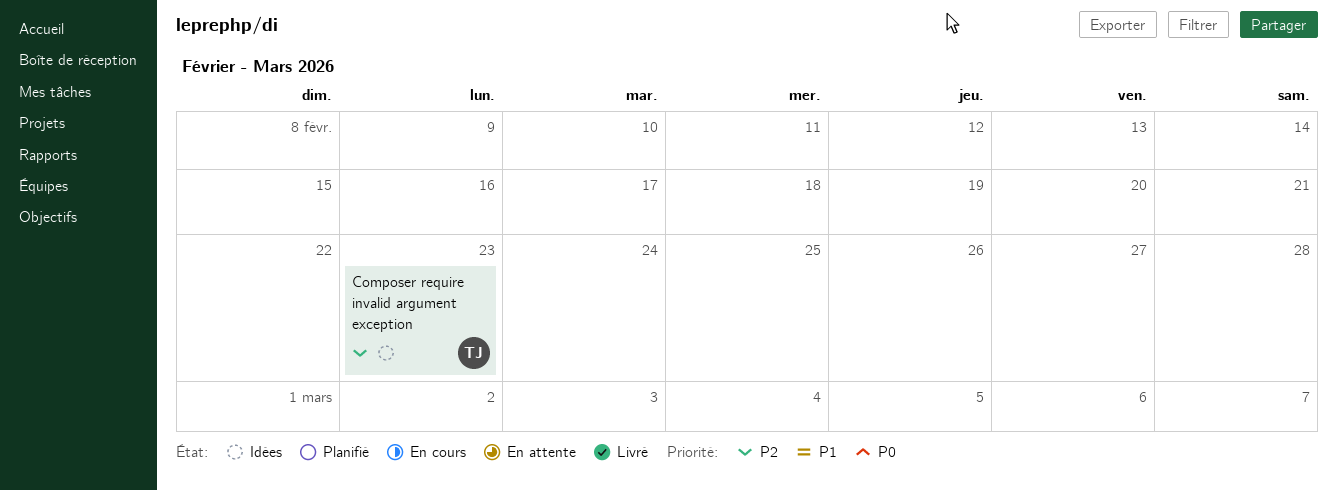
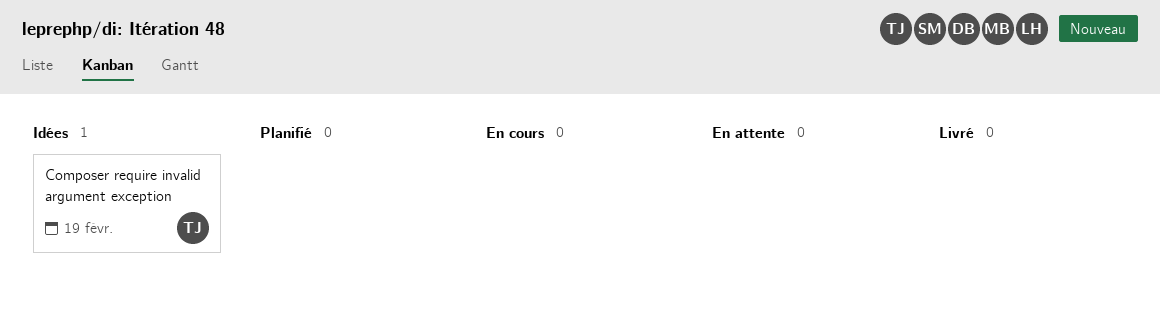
Composer require invalid argument exception, due: Feb 23 -> Feb 19

